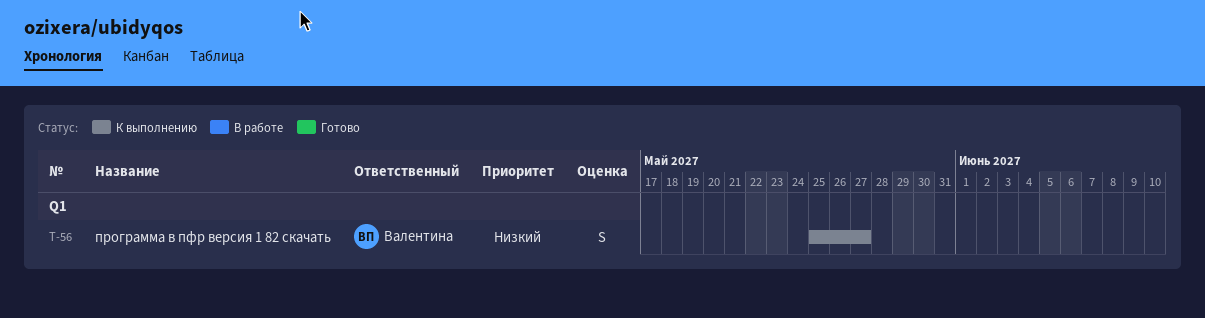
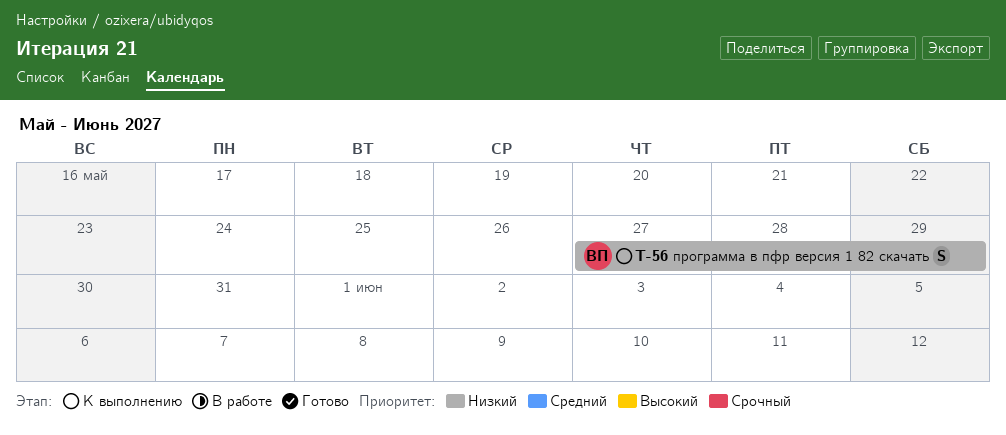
T-56, start: May 25 -> May 27
T-56, due: May 27 -> May 29

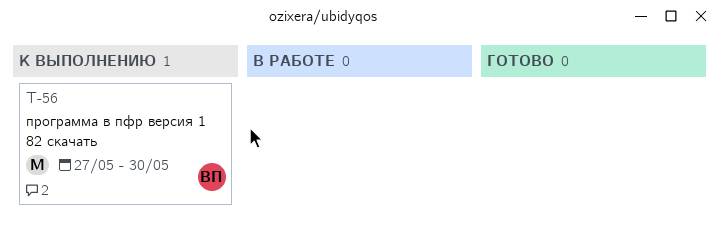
T-56, estimate: S -> M
T-56, due: May 29 -> May 30

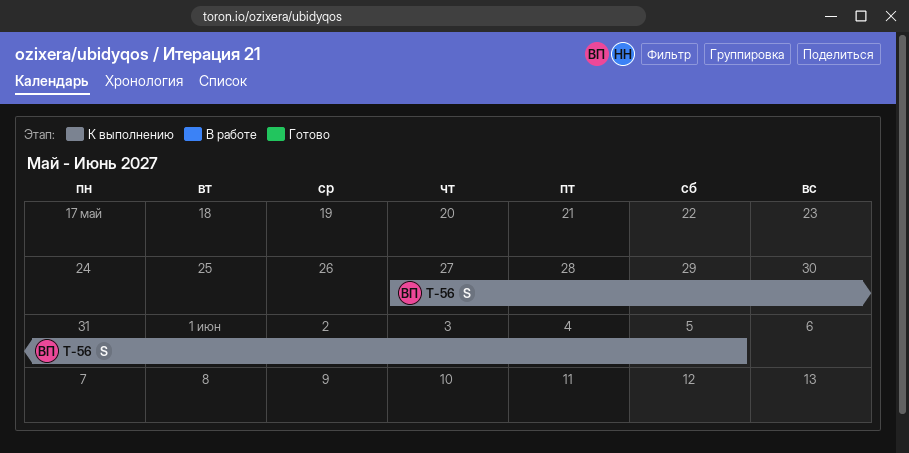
T-56, estimate: M -> S
T-56, due: May 30 -> Jun 5

